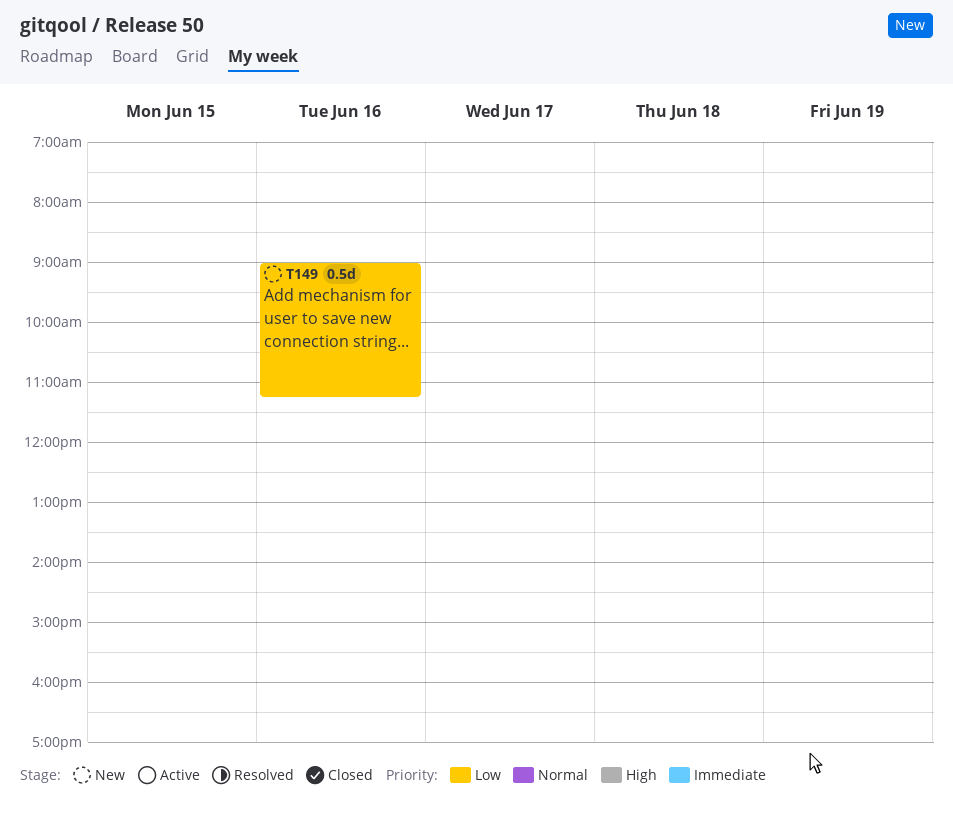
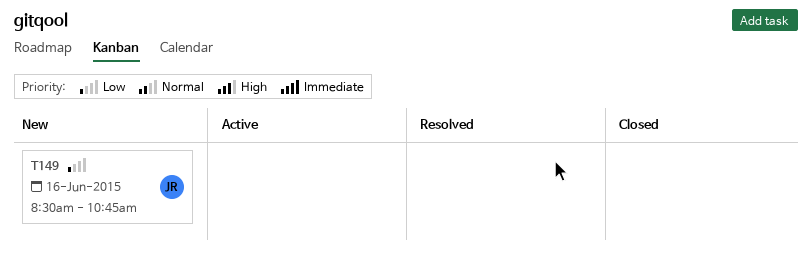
T149, begins: 09:00 -> 08:30
T149, ends: 11:15 -> 10:45

